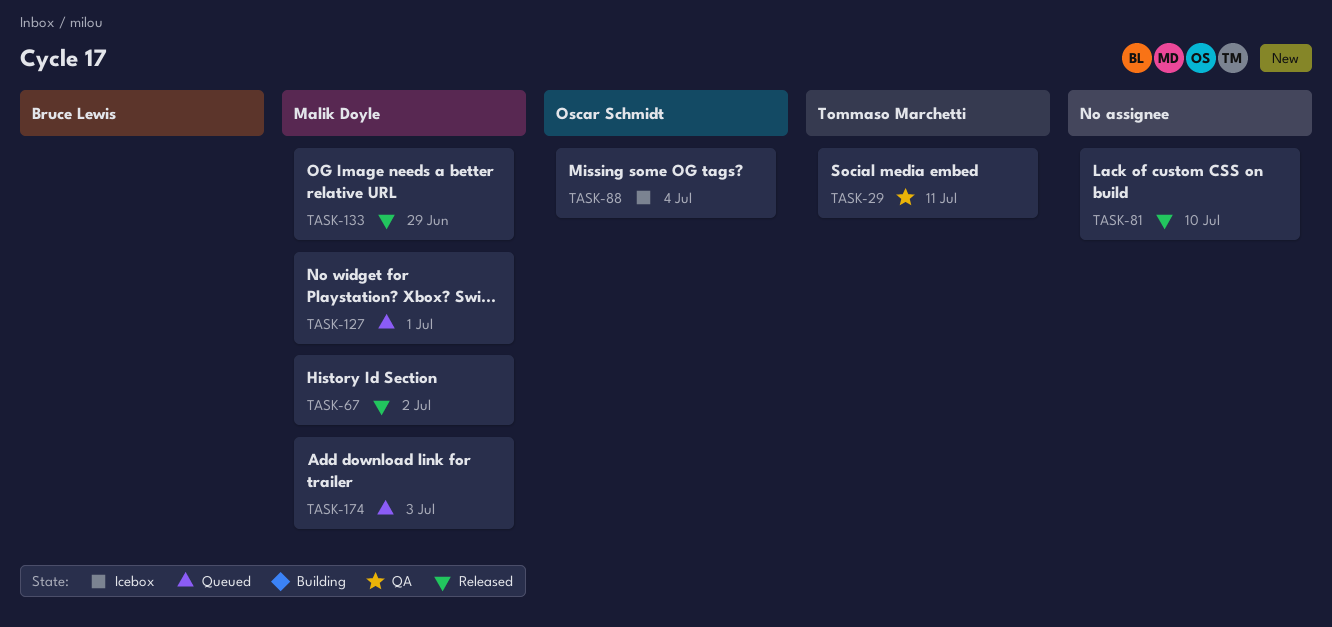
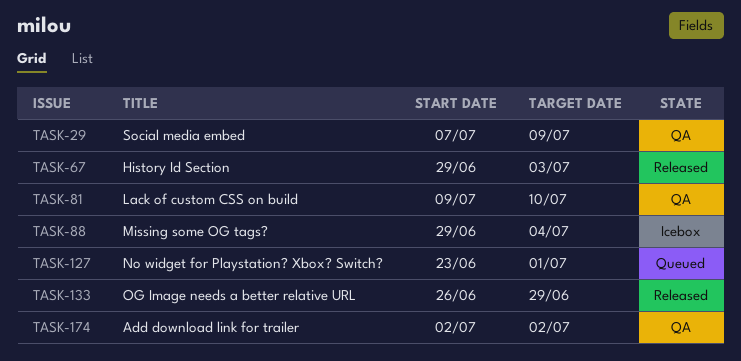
TASK-29, due: Jul 11 -> Jul 9
TASK-67, due: Jul 2 -> Jul 3
TASK-81, status: Released -> QA
TASK-174, status: Queued -> QA
TASK-174, due: Jul 3 -> Jul 2

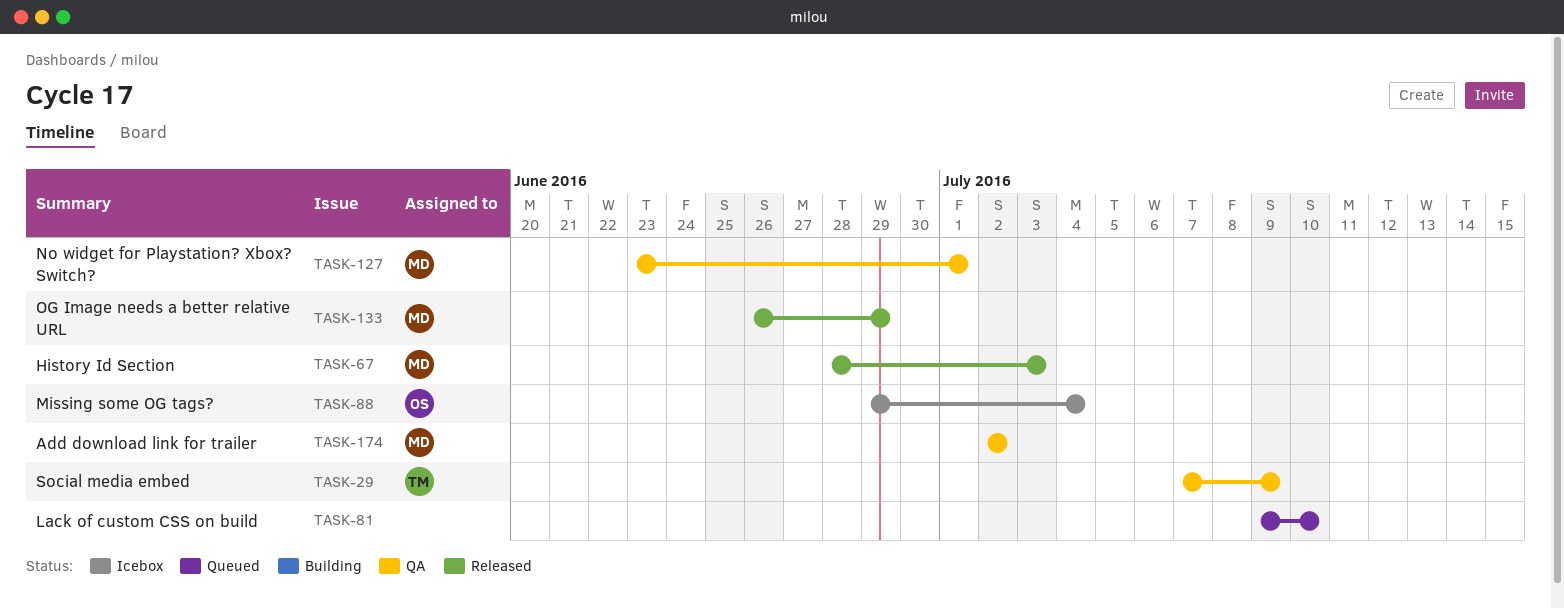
TASK-67, start: Jun 29 -> Jun 28
TASK-81, status: QA -> Queued
TASK-127, status: Queued -> QA

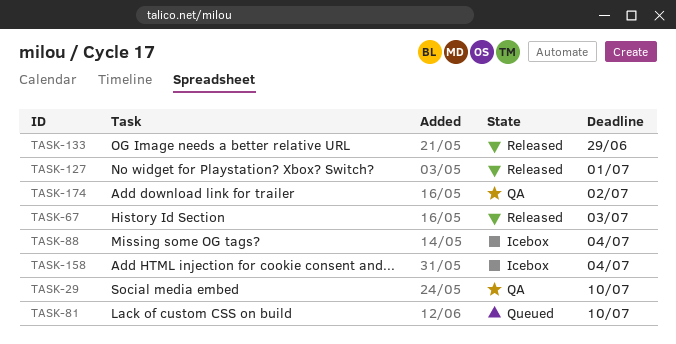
TASK-29, due: Jul 9 -> Jul 10
TASK-127, status: QA -> Released
TASK-158: none -> present

